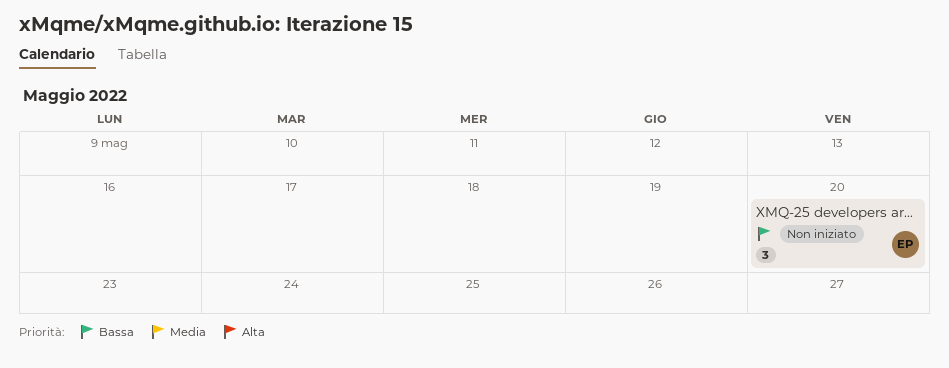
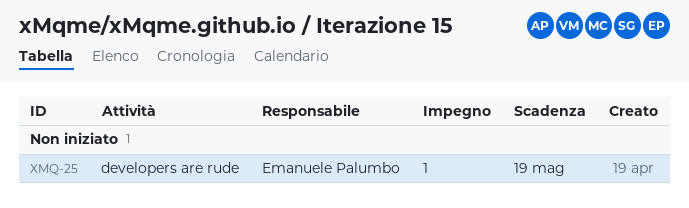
XMQ-25, estimate: 3 -> 1
XMQ-25, due: May 20 -> May 19

